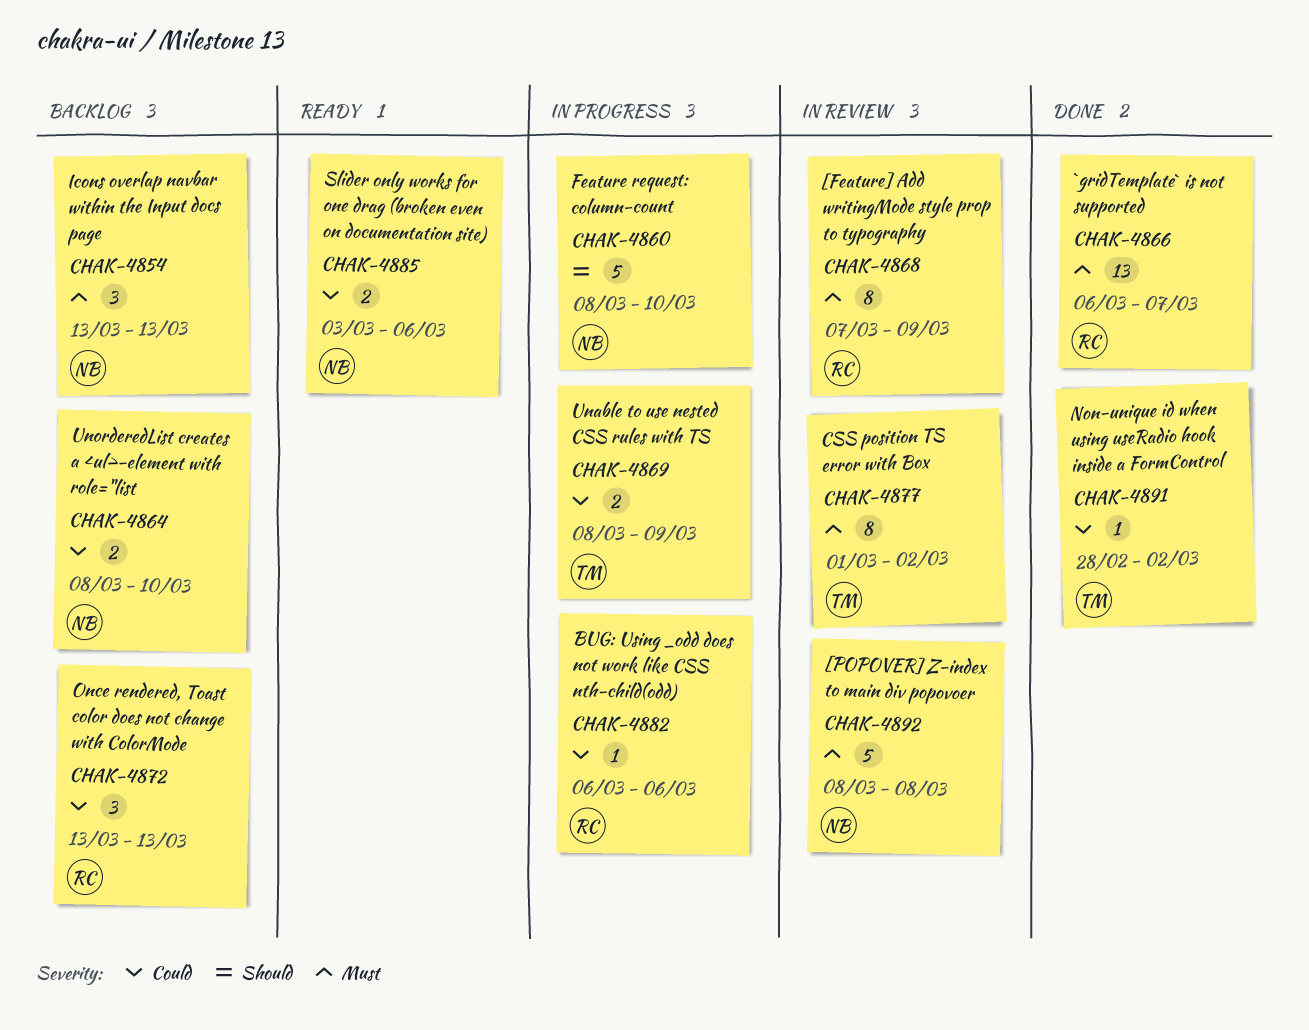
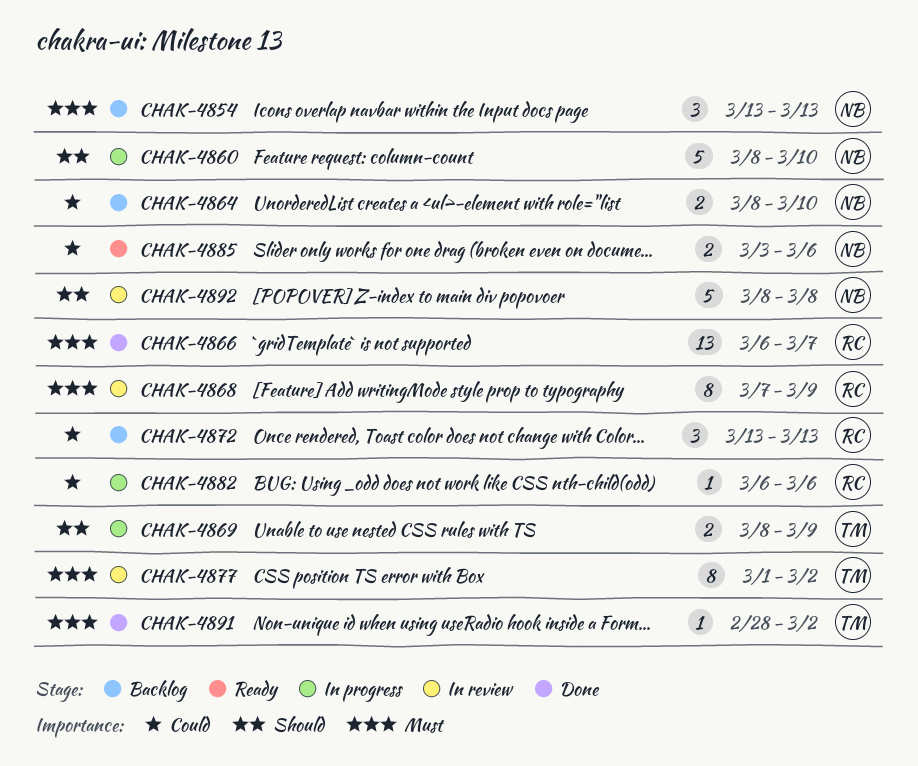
CHAK-4869, priority: Could -> Should
CHAK-4891, priority: Could -> Must
CHAK-4892, priority: Must -> Should

